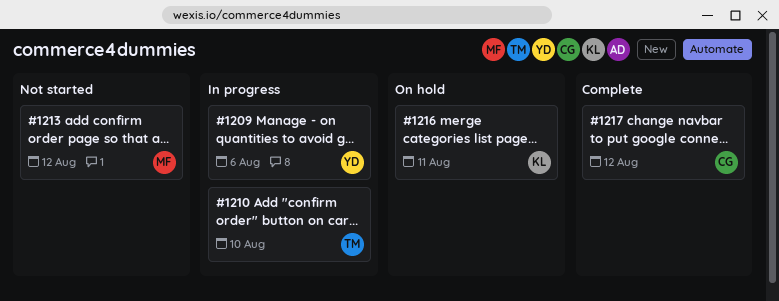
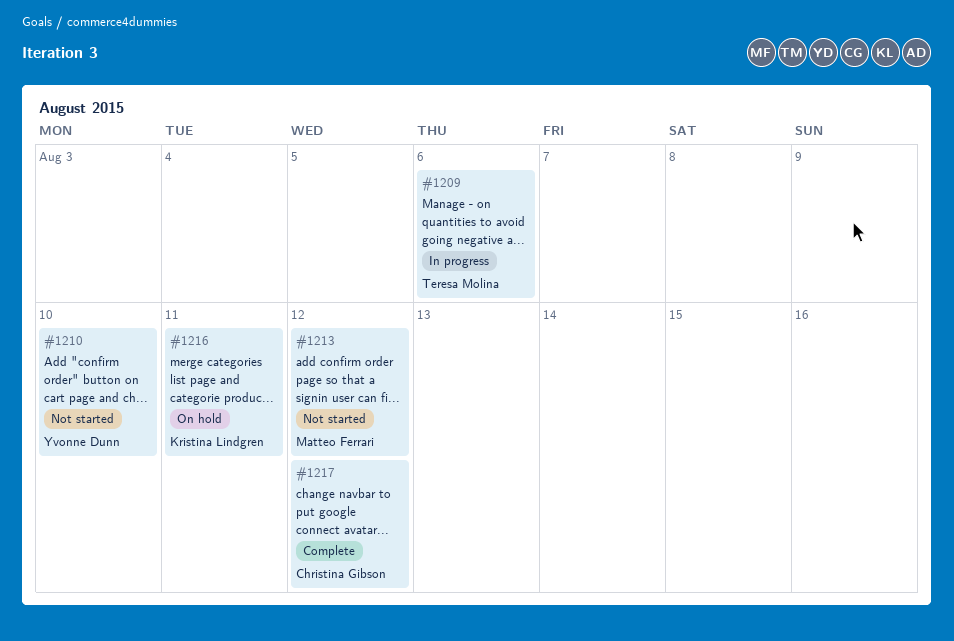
#1209, owner: Yvonne Dunn -> Teresa Molina
#1210, status: In progress -> Not started
#1210, owner: Teresa Molina -> Yvonne Dunn

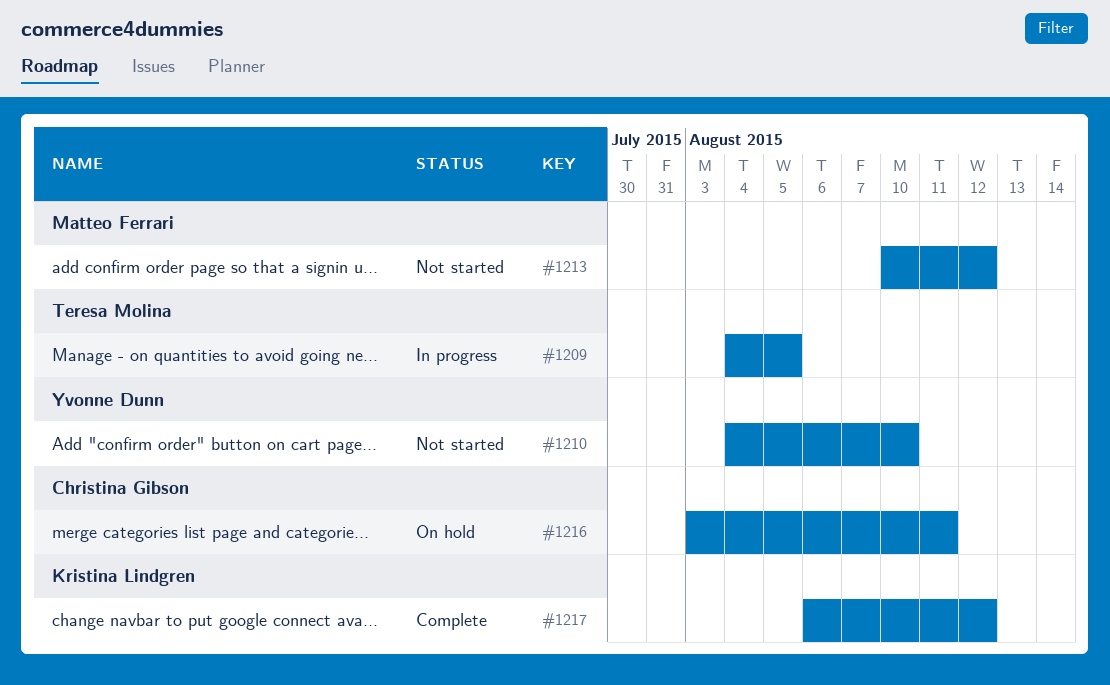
#1209, due: Aug 6 -> Aug 5
#1216, owner: Kristina Lindgren -> Christina Gibson
#1217, owner: Christina Gibson -> Kristina Lindgren

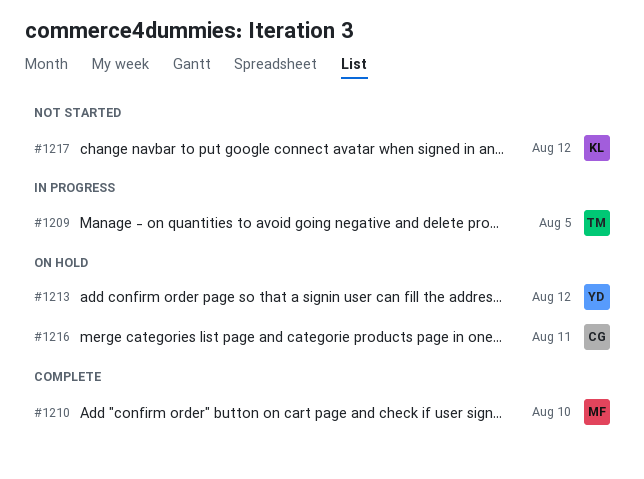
#1210, status: Not started -> Complete
#1210, owner: Yvonne Dunn -> Matteo Ferrari
#1213, status: Not started -> On hold
#1213, owner: Matteo Ferrari -> Yvonne Dunn
#1217, status: Complete -> Not started

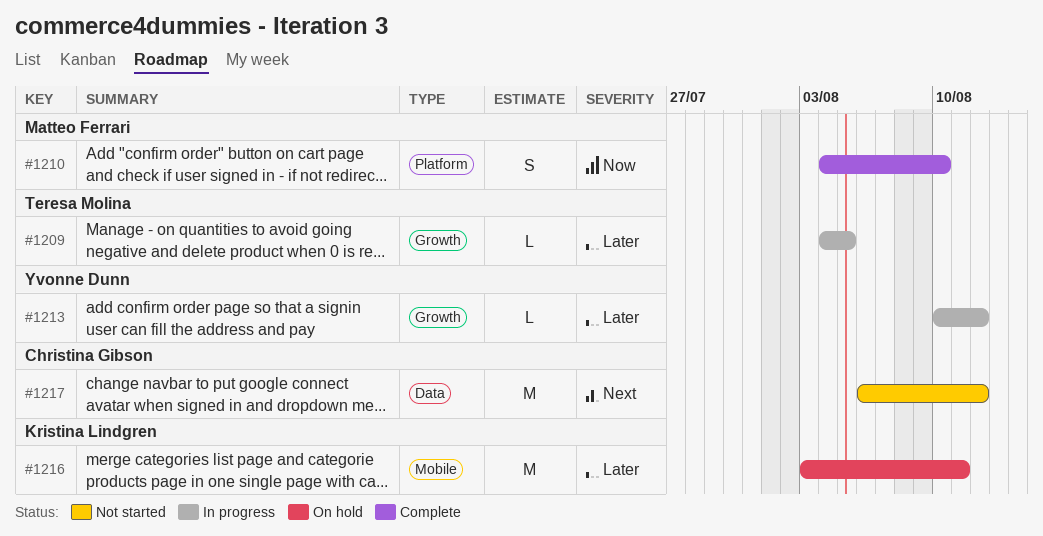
#1213, status: On hold -> In progress
#1216, owner: Christina Gibson -> Kristina Lindgren
#1217, owner: Kristina Lindgren -> Christina Gibson

